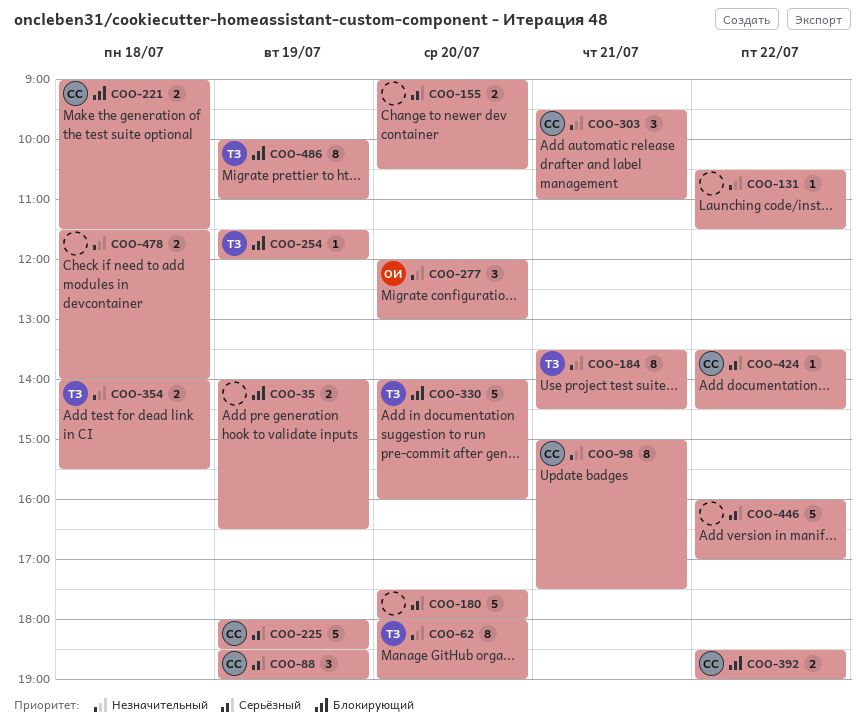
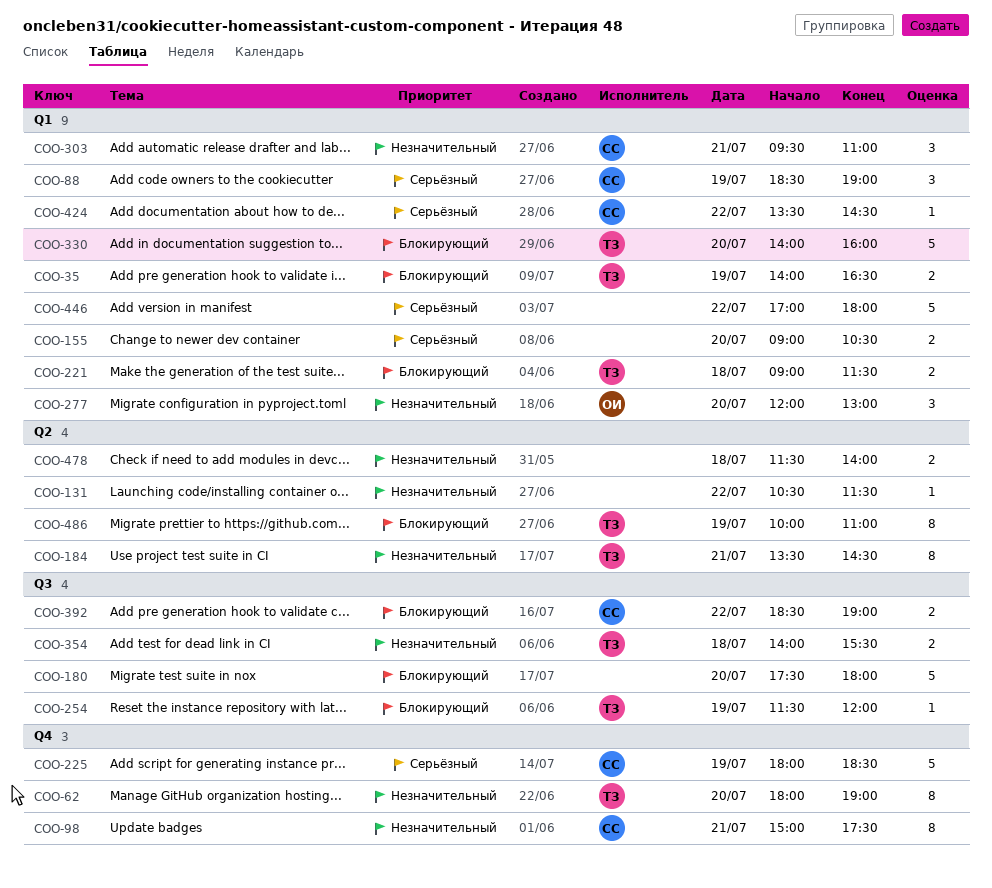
COO-35, owner: none -> ТЗ
COO-180, priority: Серьёзный -> Блокирующий
COO-221, owner: СС -> ТЗ
COO-446, begins: 16:00 -> 17:00
COO-446, ends: 17:00 -> 18:00

